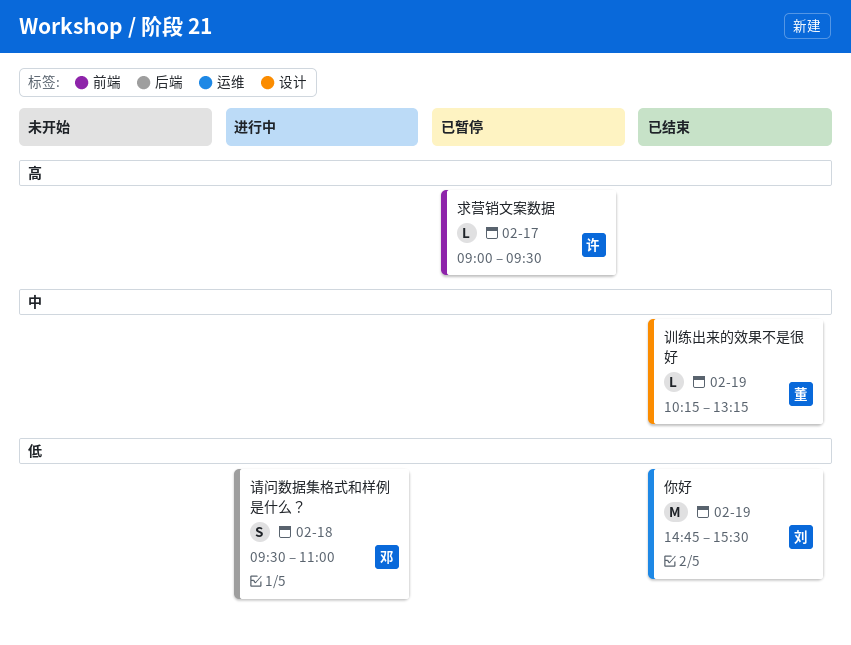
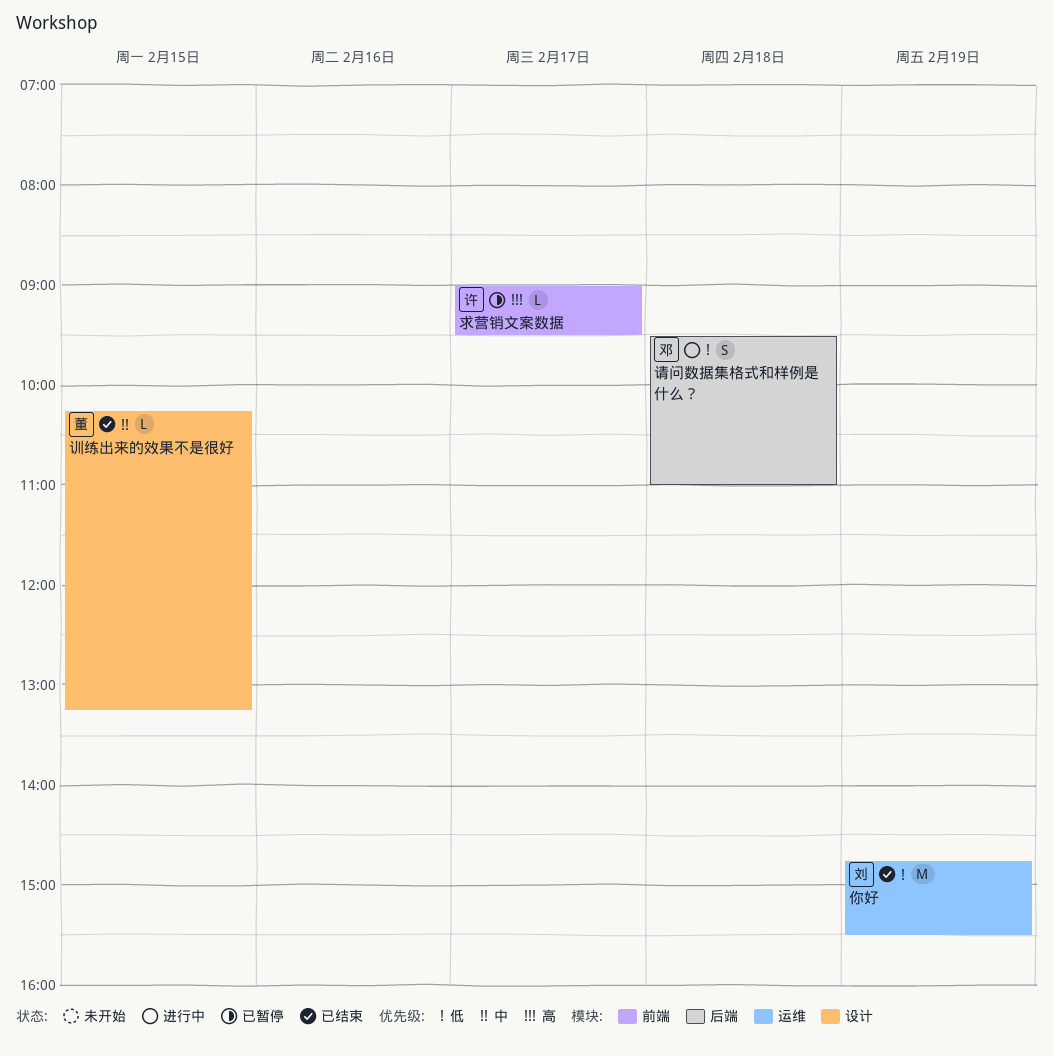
训练出来的效果不是很好, day: Feb 19 -> Feb 15

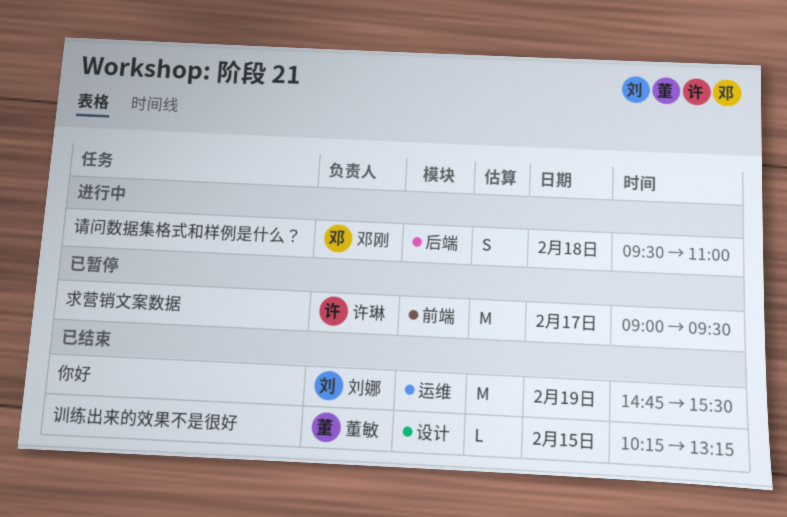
求营销文案数据, estimate: L -> M

